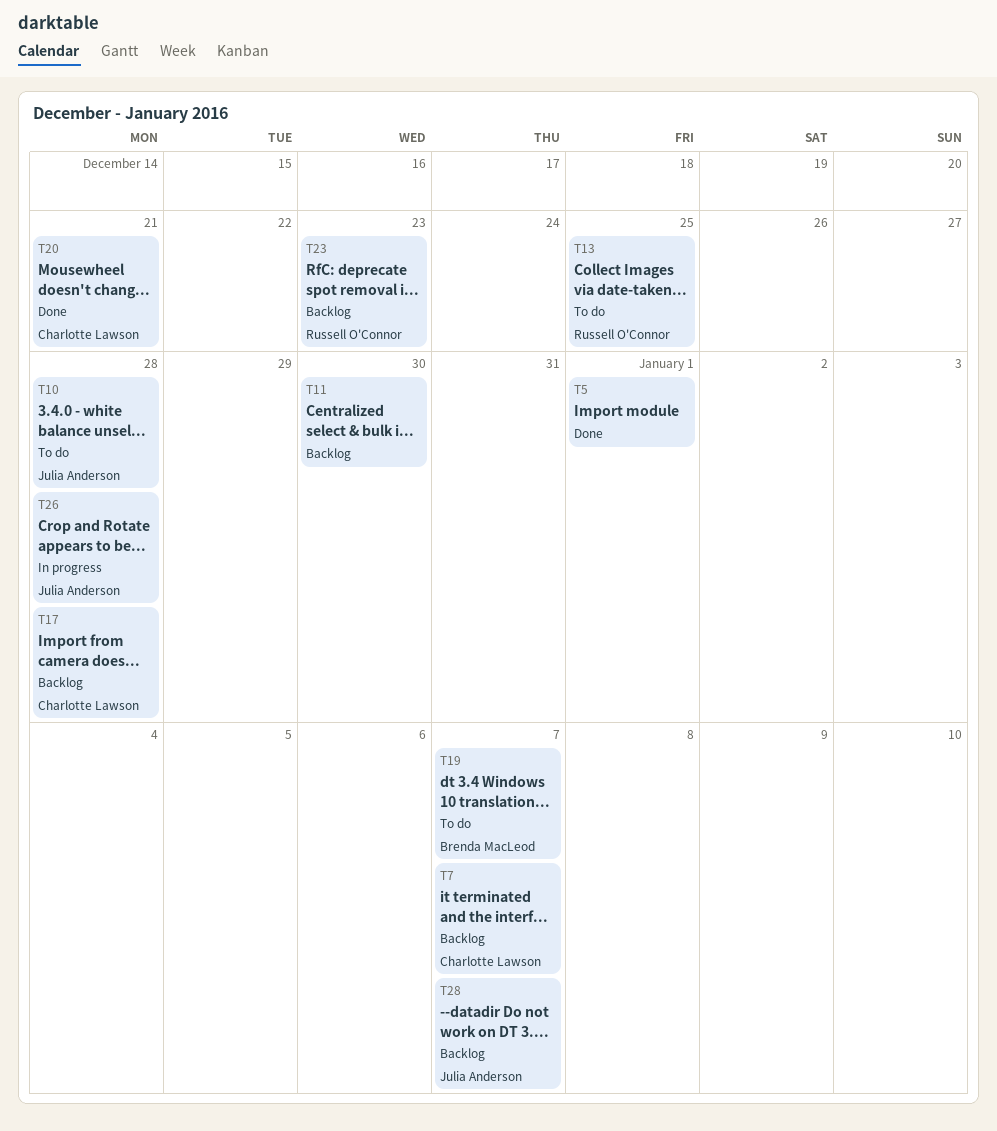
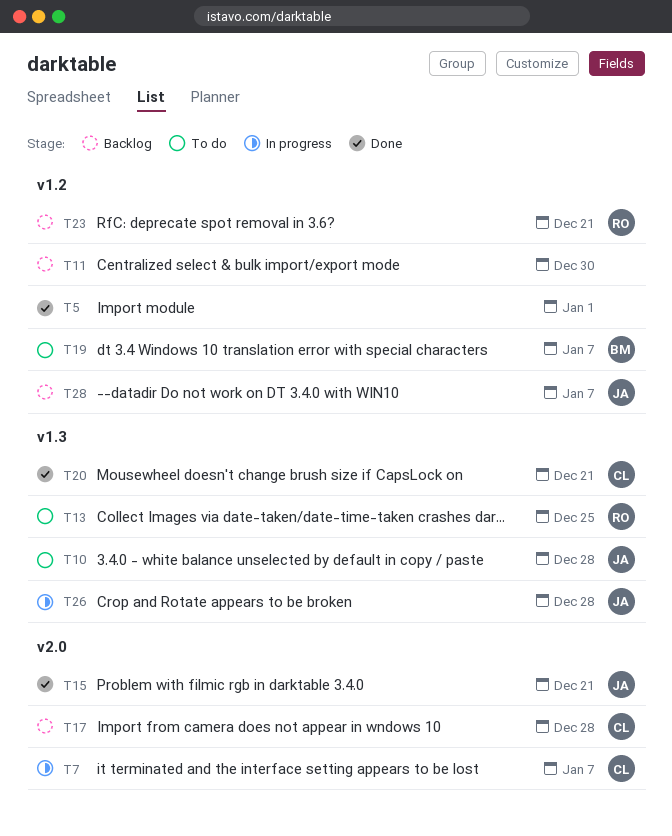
T7, status: Backlog -> In progress
T15: none -> present
T23, due: Dec 23 -> Dec 21

